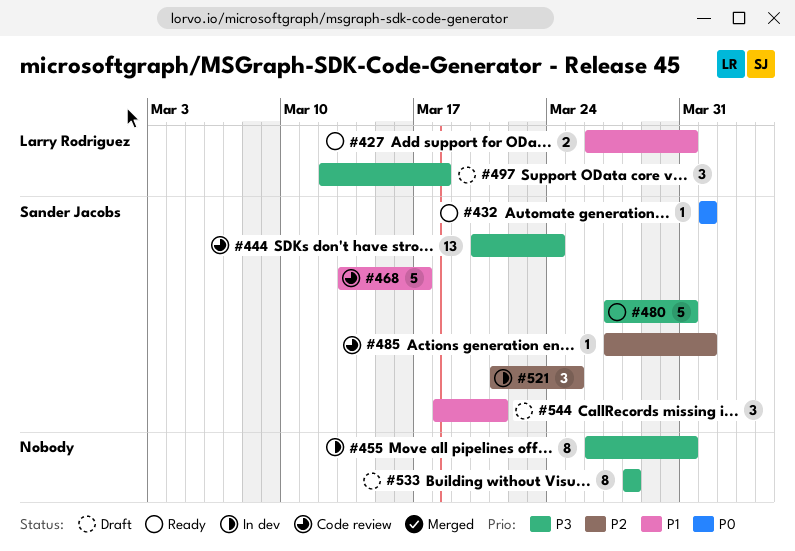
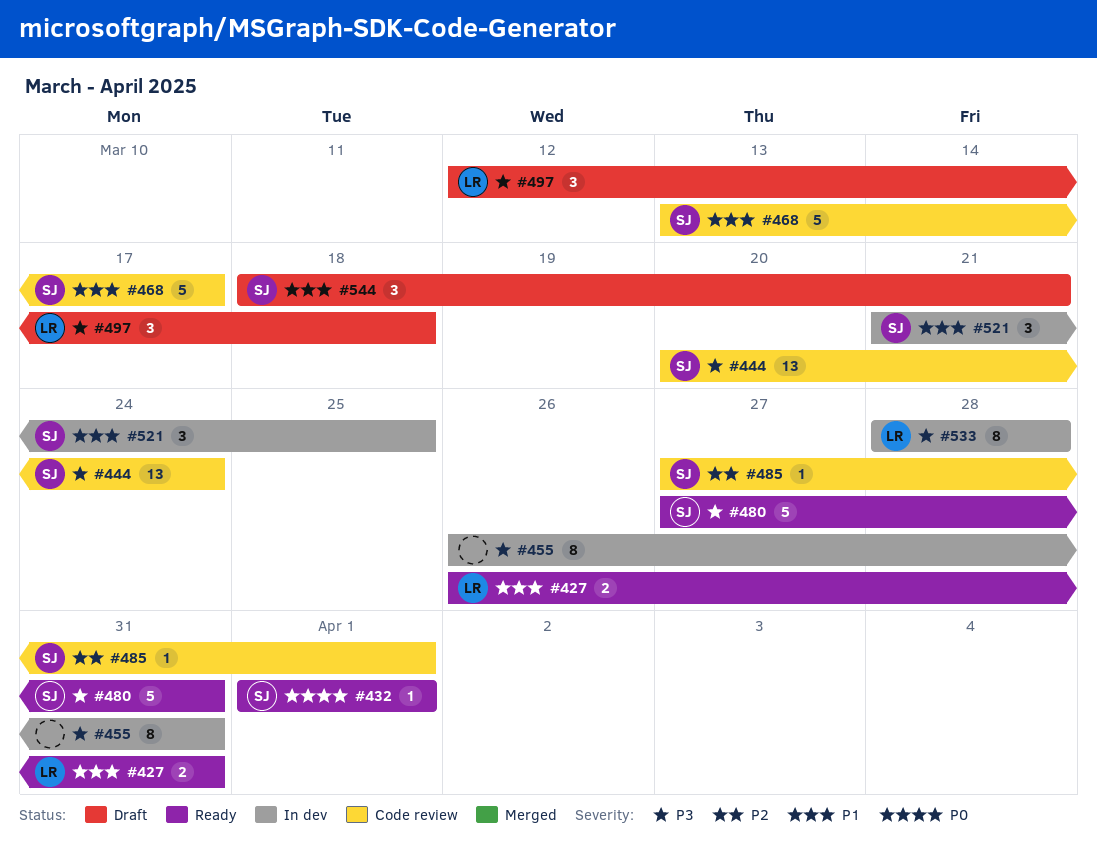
#521, priority: P2 -> P1
#533, status: Draft -> In dev
#533, owner: none -> Larry Rodriguez

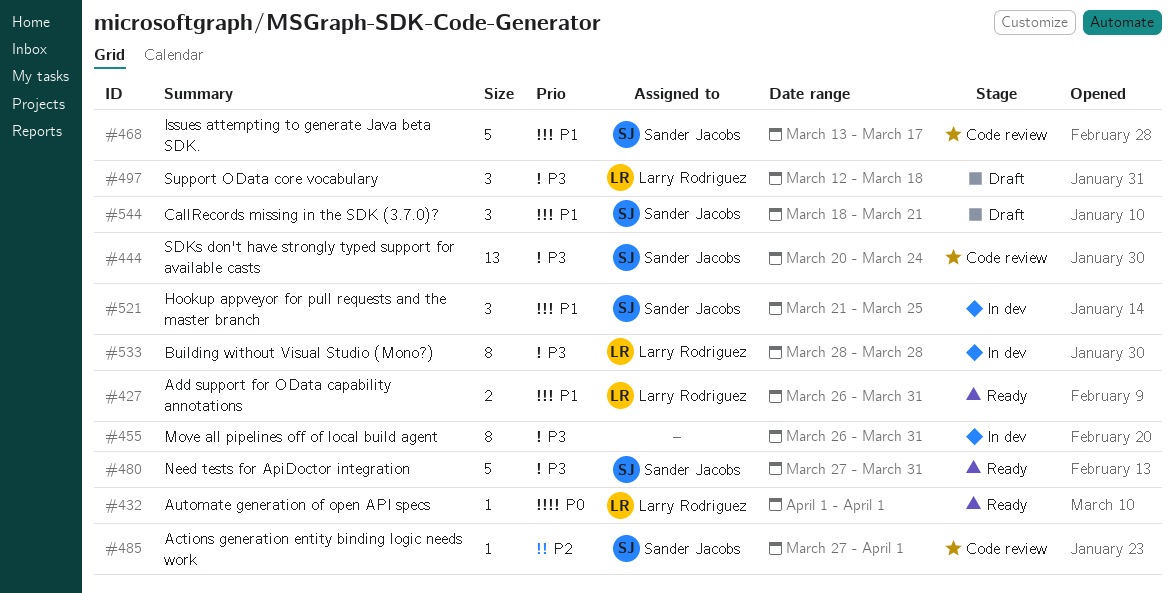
#432, owner: Sander Jacobs -> Larry Rodriguez

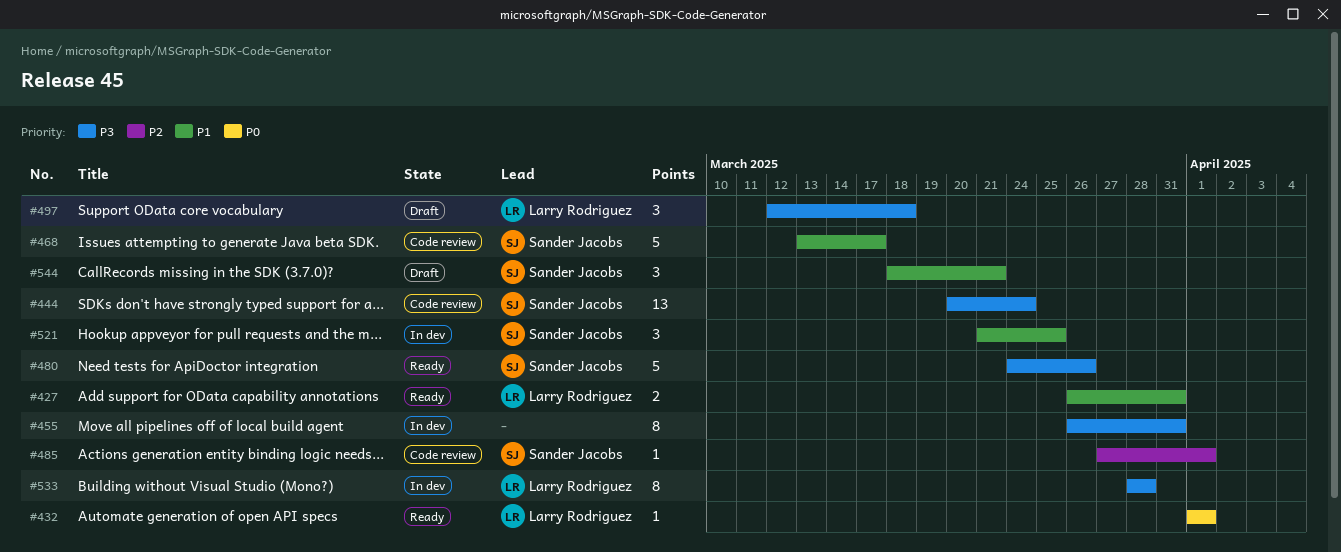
#480, start: Mar 27 -> Mar 24
#480, due: Mar 31 -> Mar 26

